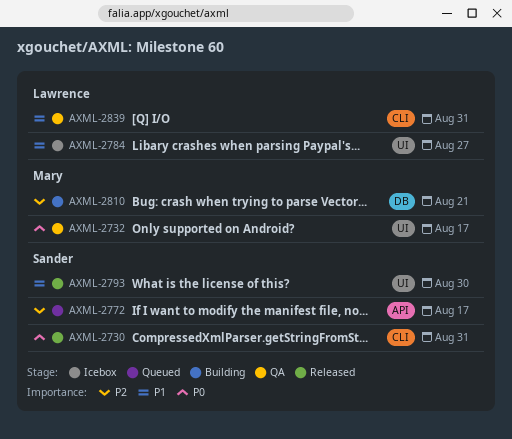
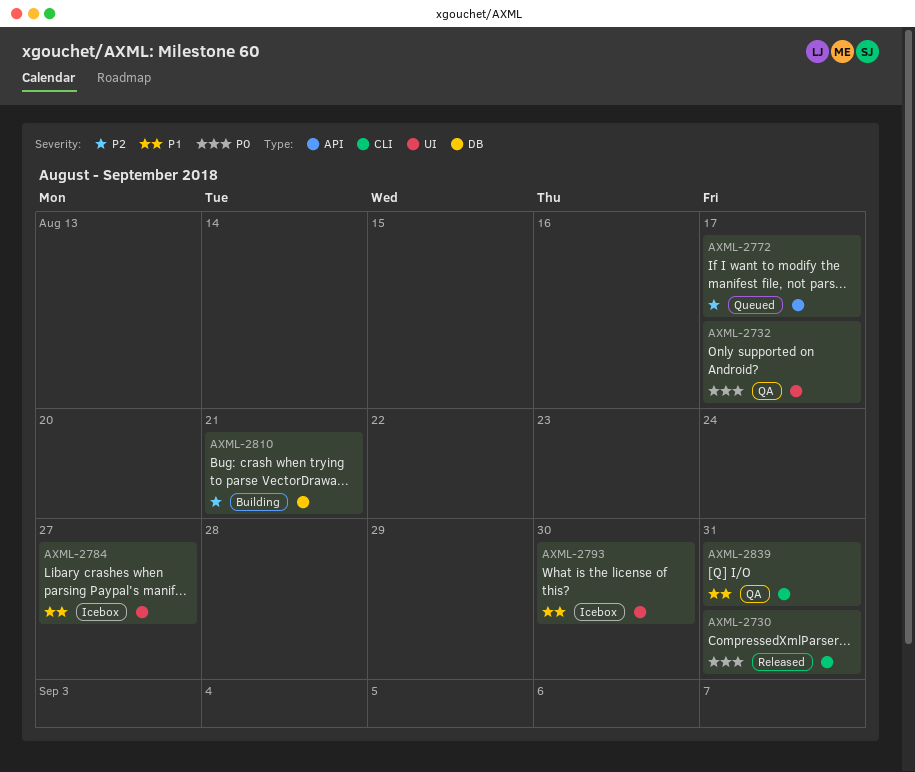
AXML-2793, status: Released -> Icebox

